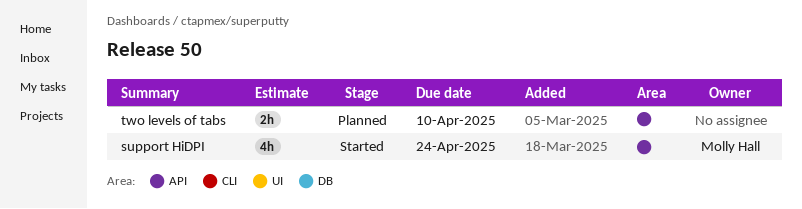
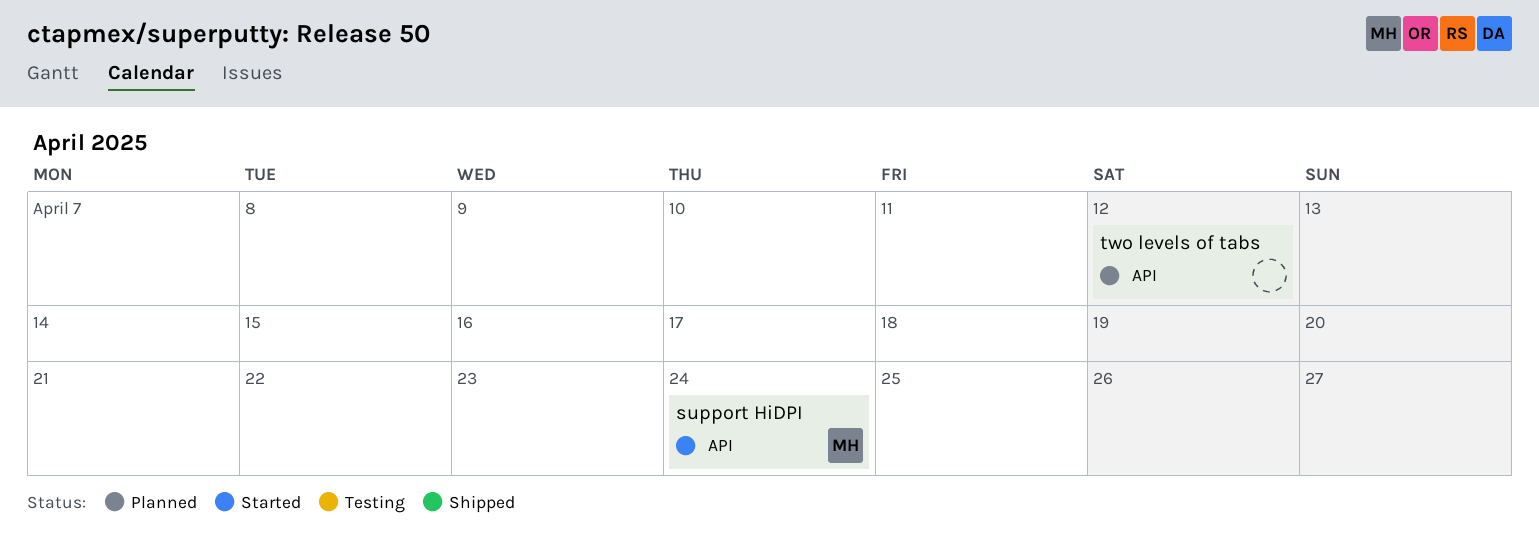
two levels of tabs, due: Apr 10 -> Apr 12

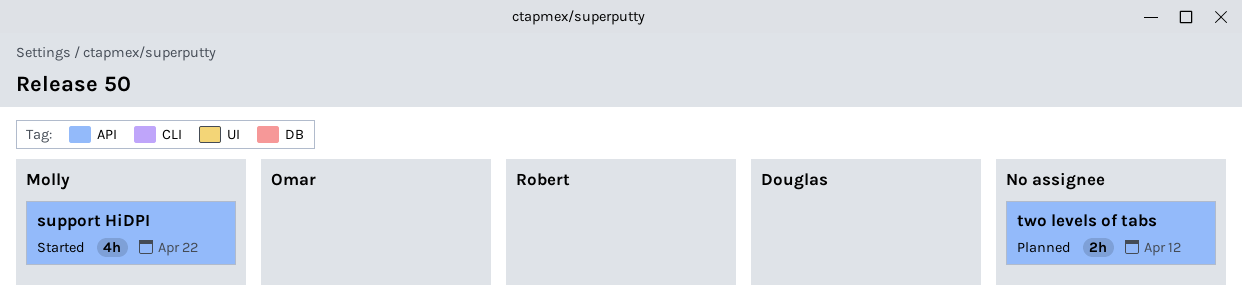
support HiDPI, due: Apr 24 -> Apr 22

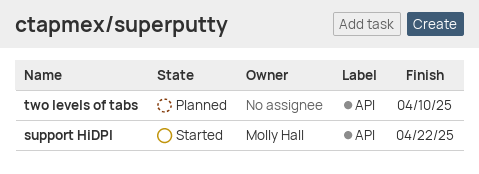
two levels of tabs, due: Apr 12 -> Apr 10

